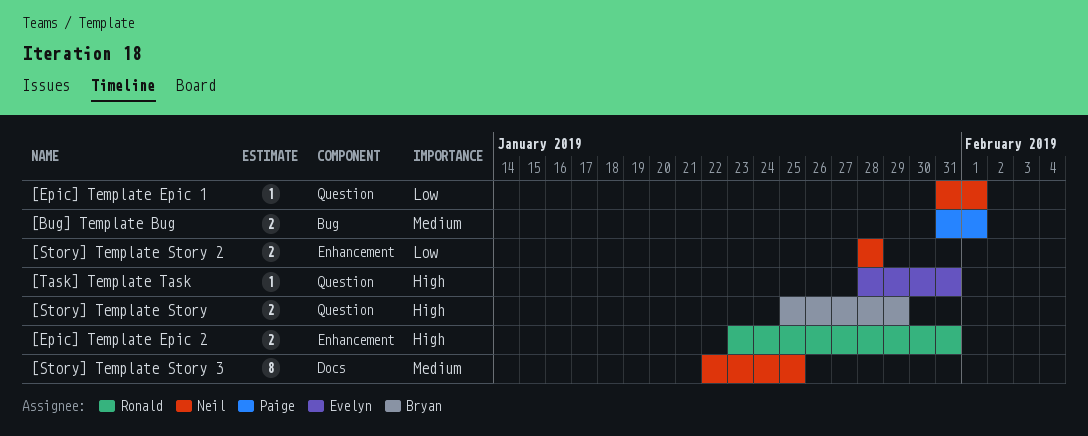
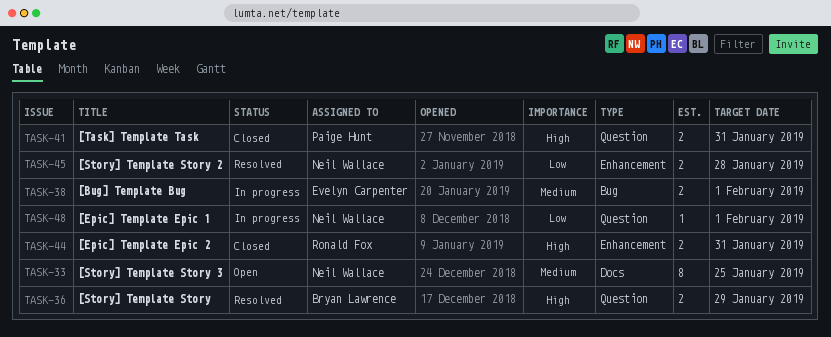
[Bug] Template Bug, owner: Paige Hunt -> Evelyn Carpenter
[Task] Template Task, owner: Evelyn Carpenter -> Paige Hunt
[Task] Template Task, estimate: 1 -> 2

